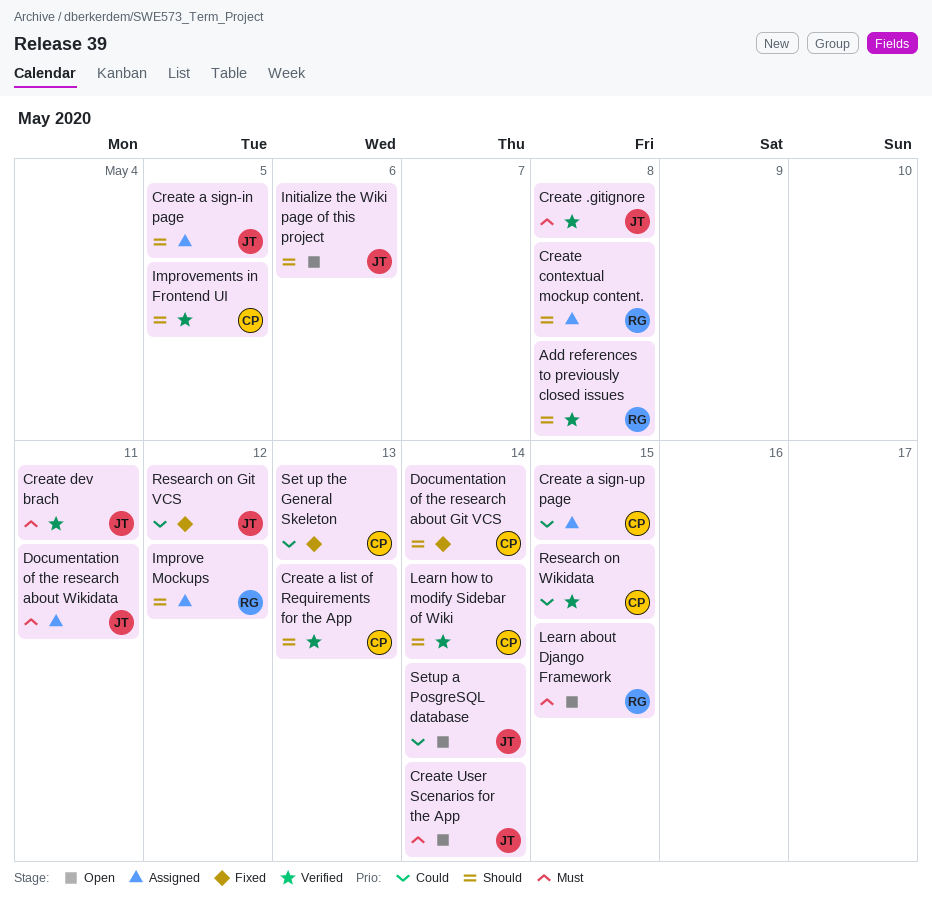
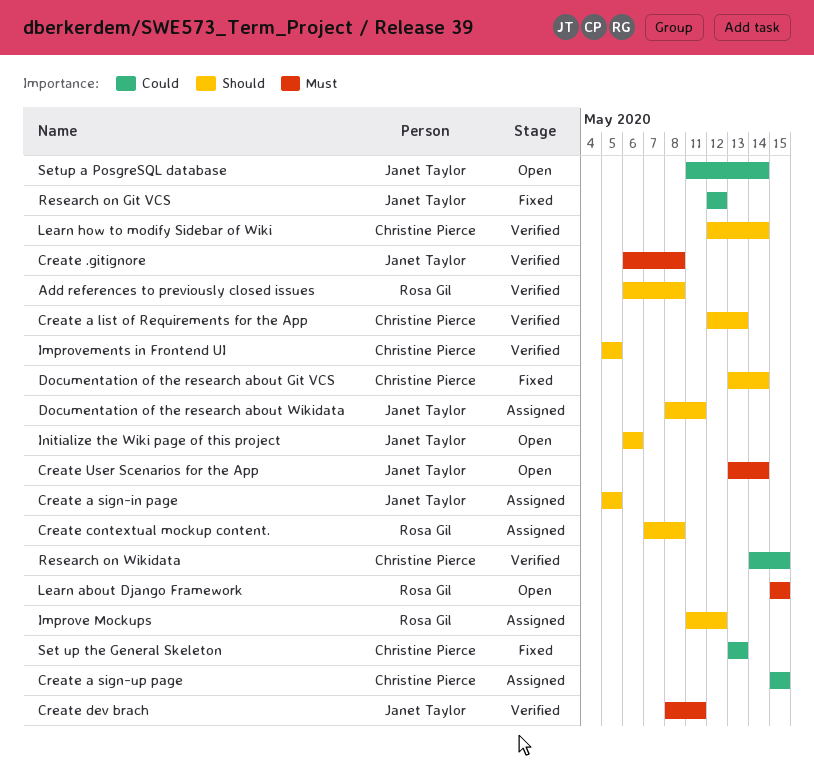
Documentation of the research about Wikidata, priority: Must -> Should

